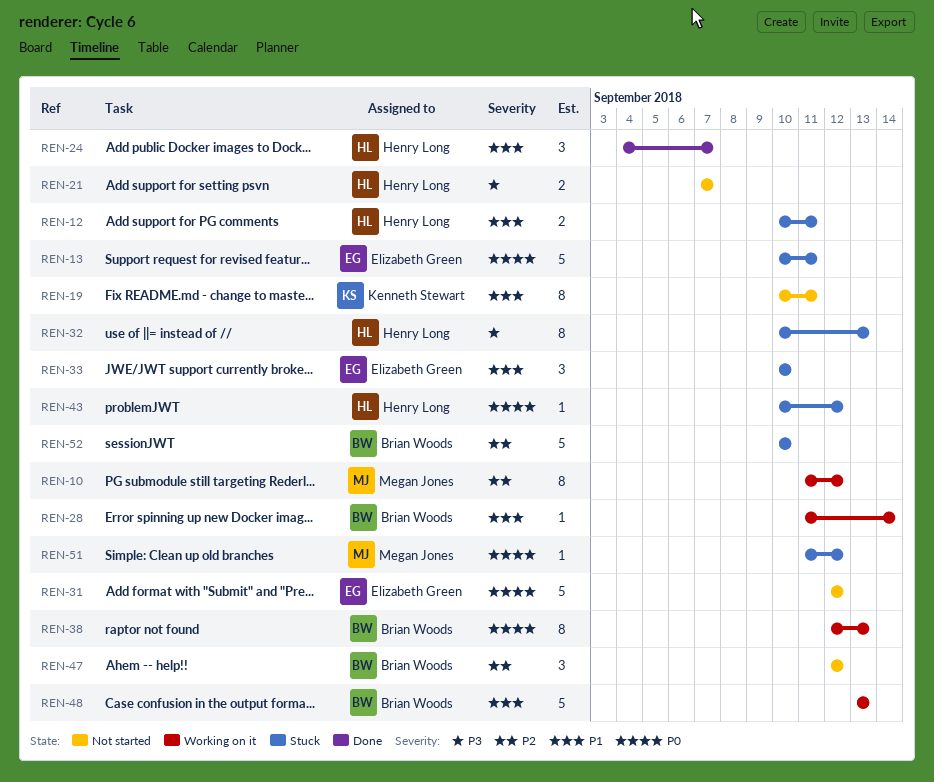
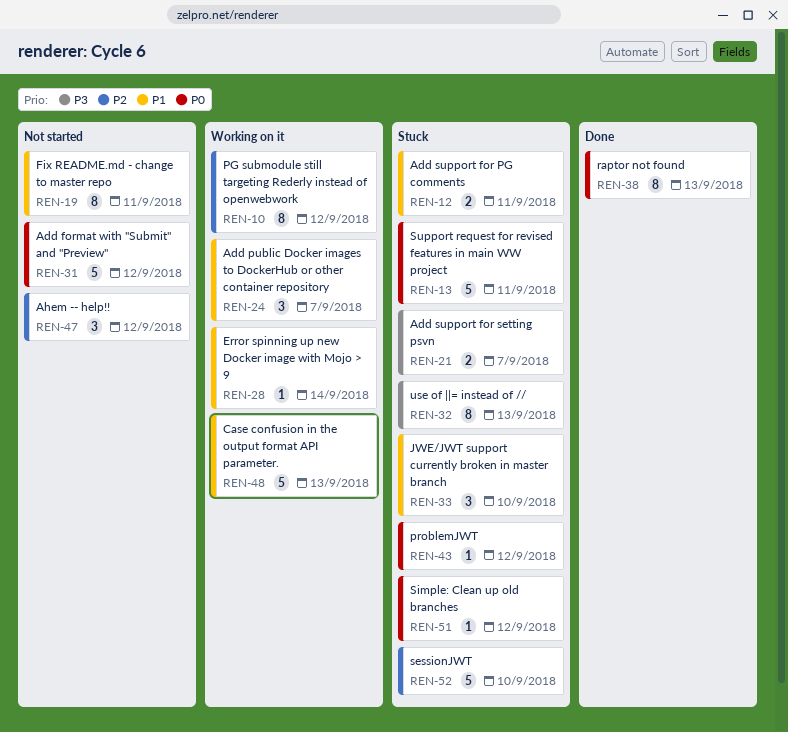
REN-21, status: Not started -> Stuck
REN-24, status: Done -> Working on it
REN-38, status: Working on it -> Done

